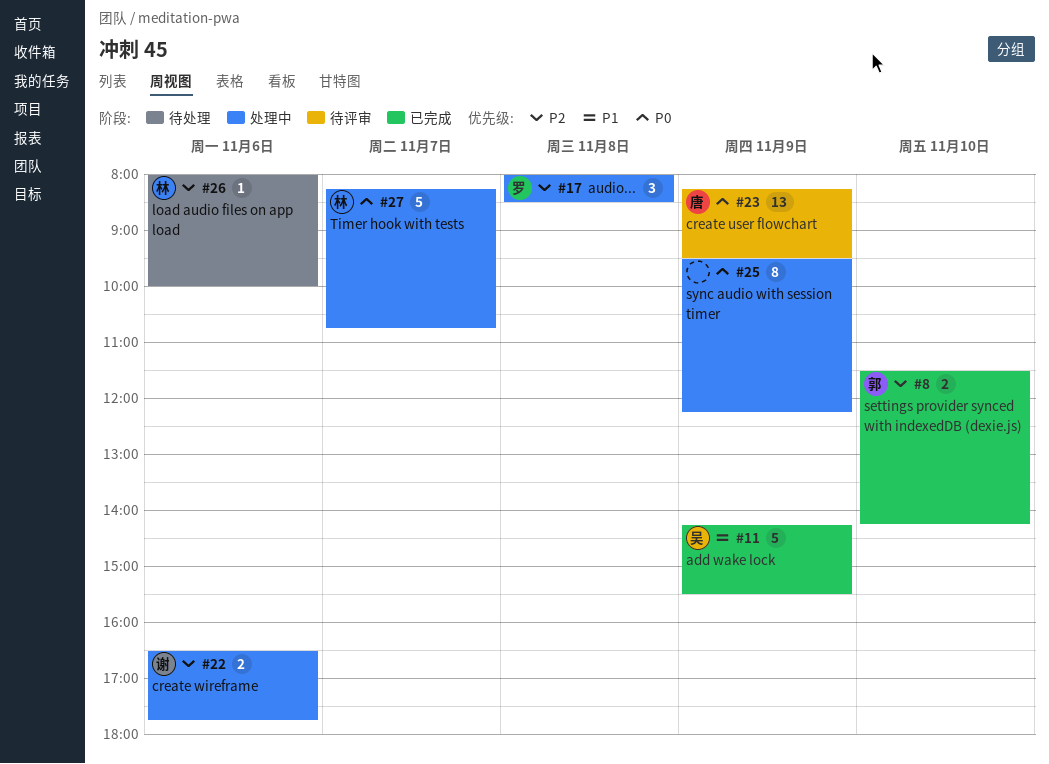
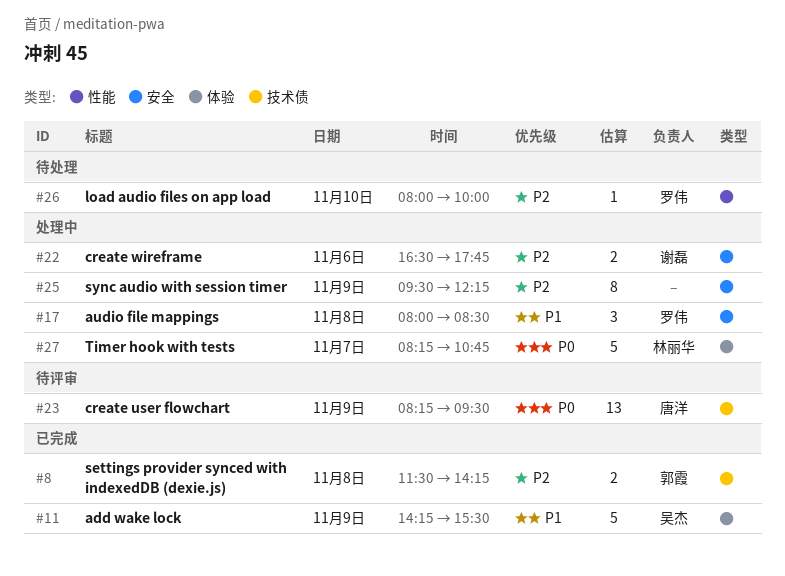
#8, day: Nov 10 -> Nov 8
#17, priority: P2 -> P1
#25, priority: P0 -> P2
#26, owner: 林丽华 -> 罗伟
#26, day: Nov 6 -> Nov 10

